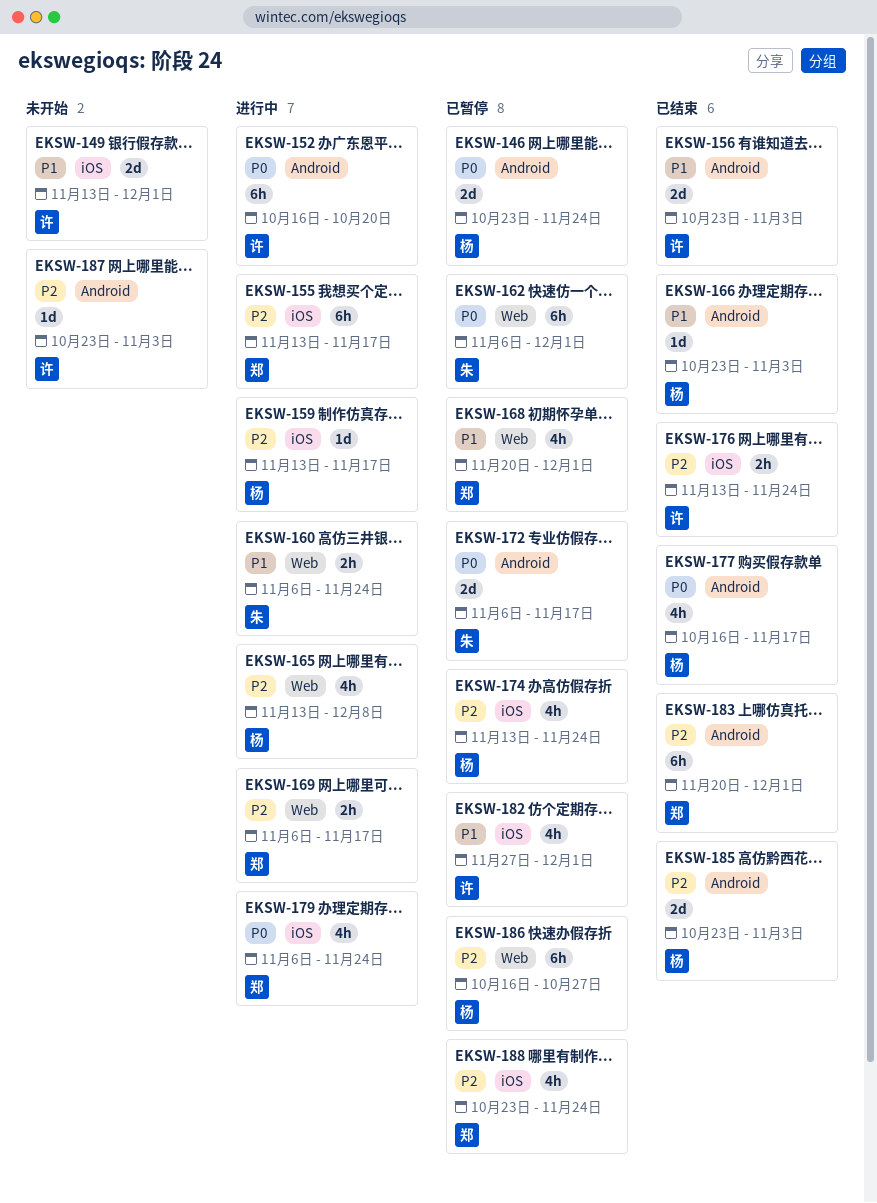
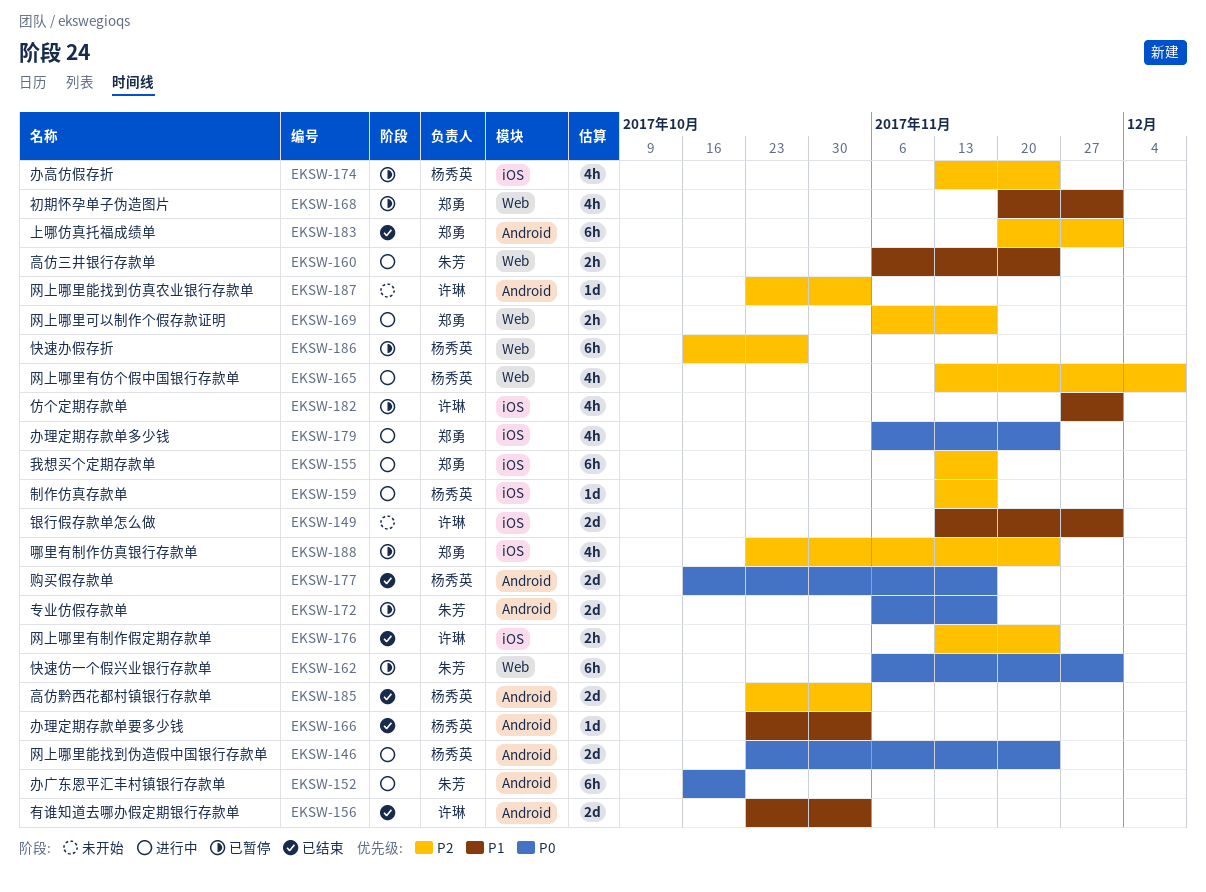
EKSW-146, status: 已暂停 -> 进行中
EKSW-152, owner: 许琳 -> 朱芳
EKSW-177, estimate: 4h -> 2d

